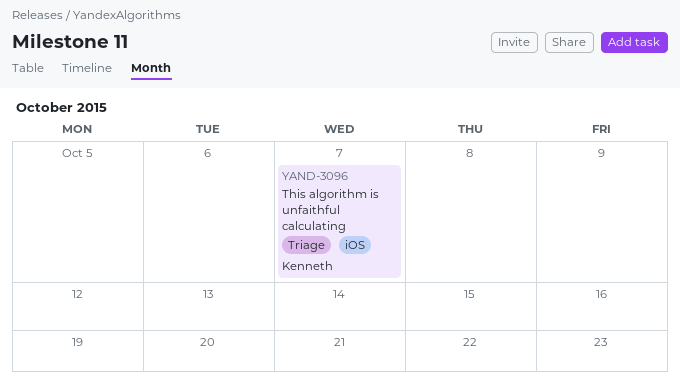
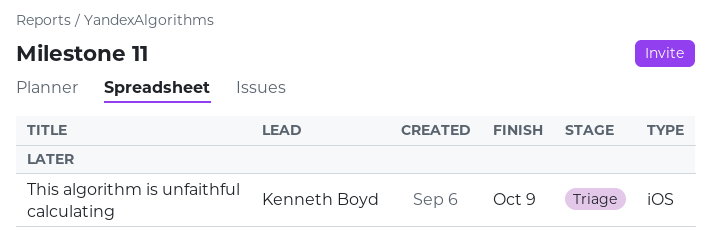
This algorithm is unfaithful calculating, due: Oct 7 -> Oct 9

